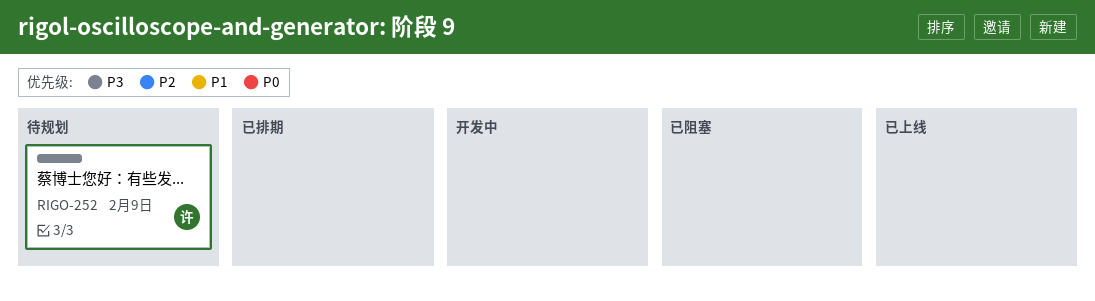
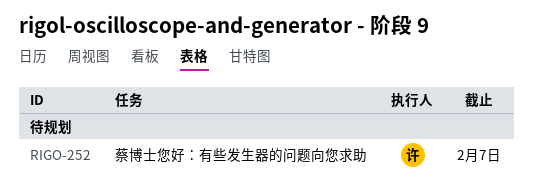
RIGO-252, due: Feb 9 -> Feb 7

